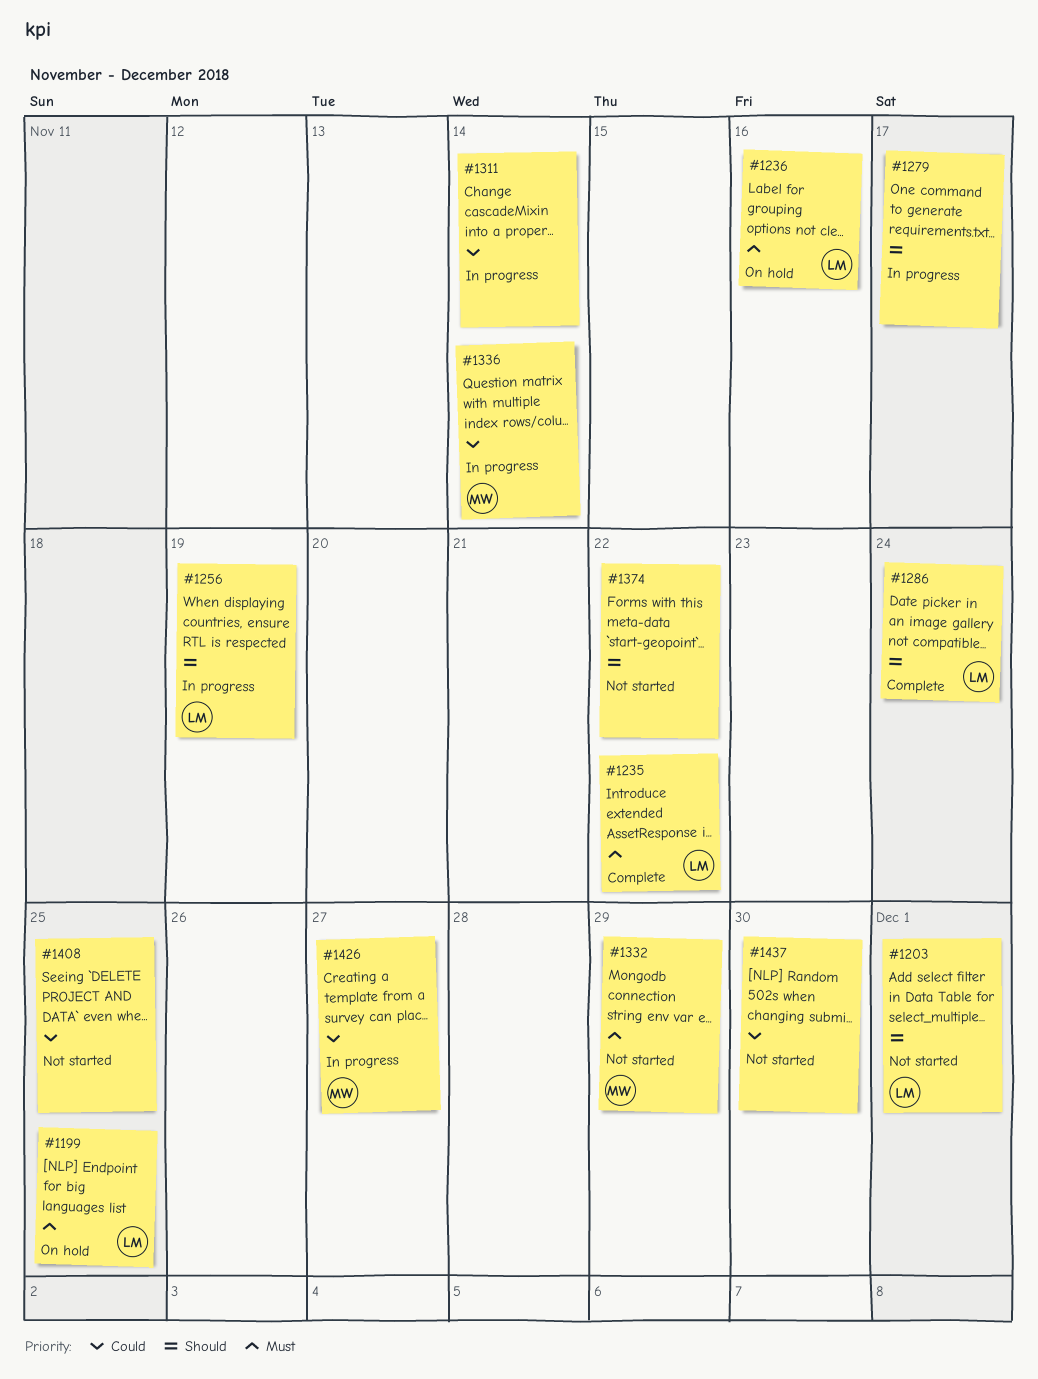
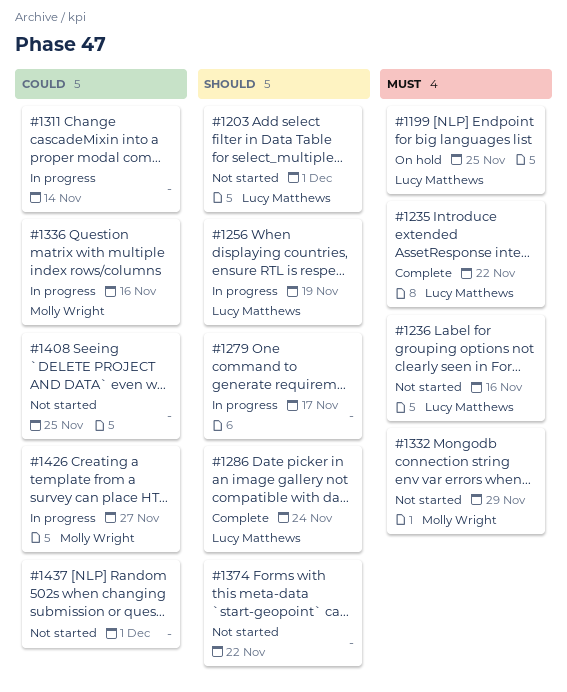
#1236, status: On hold -> Not started
#1336, due: Nov 14 -> Nov 16
#1437, due: Nov 30 -> Dec 1

